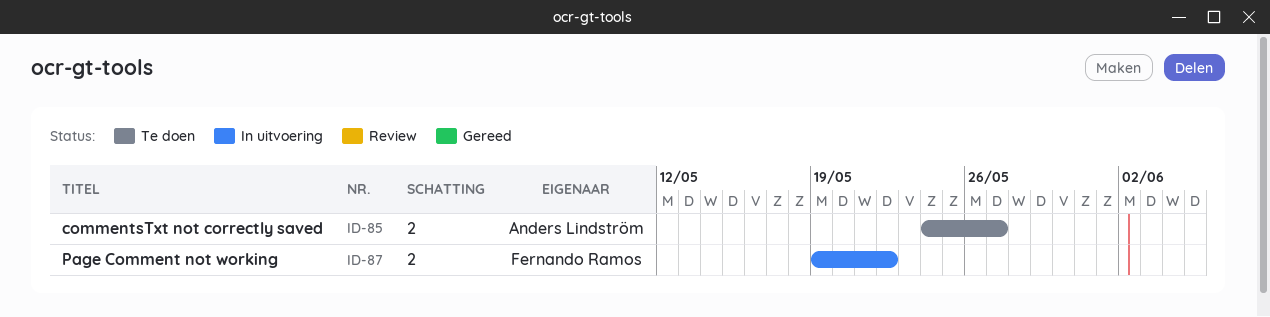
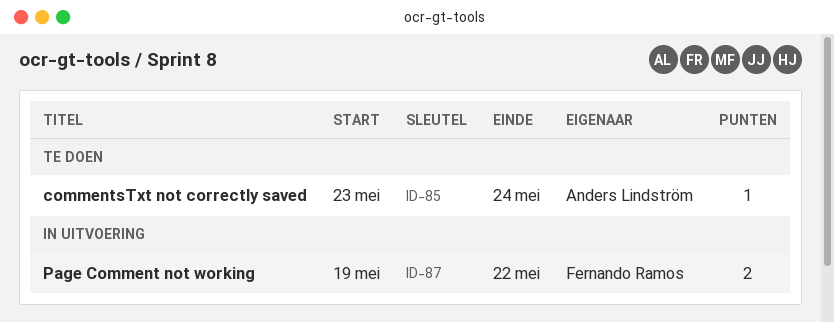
ID-85, estimate: 2 -> 1
ID-85, start: May 24 -> May 23
ID-85, due: May 27 -> May 24

